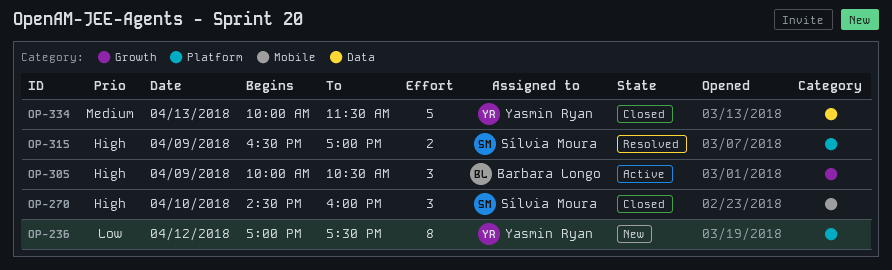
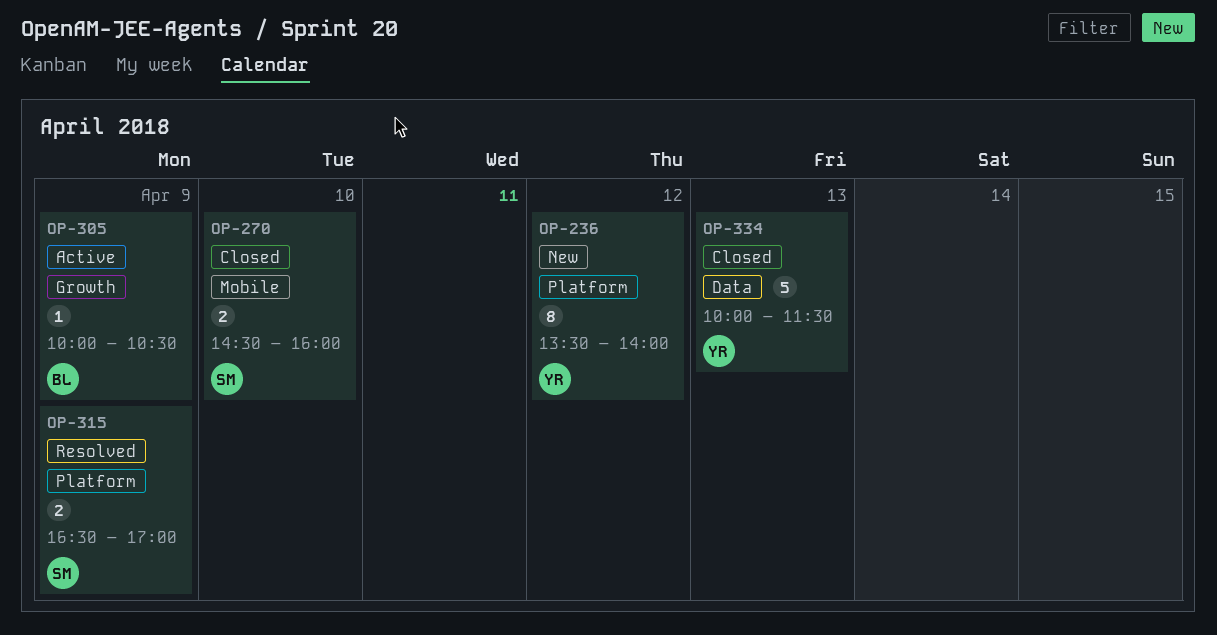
OP-236, begins: 17:00 -> 13:30
OP-236, ends: 17:30 -> 14:00
OP-270, estimate: 3 -> 2
OP-305, estimate: 3 -> 1

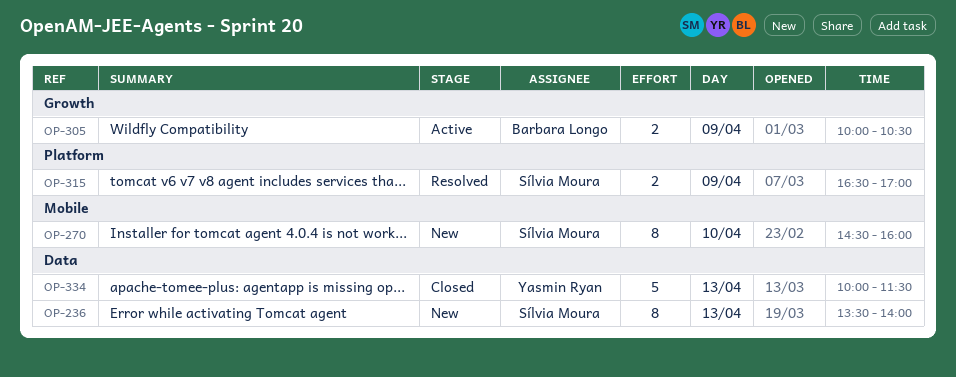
OP-236, owner: Yasmin Ryan -> Sílvia Moura
OP-236, label: Platform -> Data
OP-236, day: Apr 12 -> Apr 13
OP-270, status: Closed -> New
OP-270, estimate: 2 -> 8
OP-305, estimate: 1 -> 2

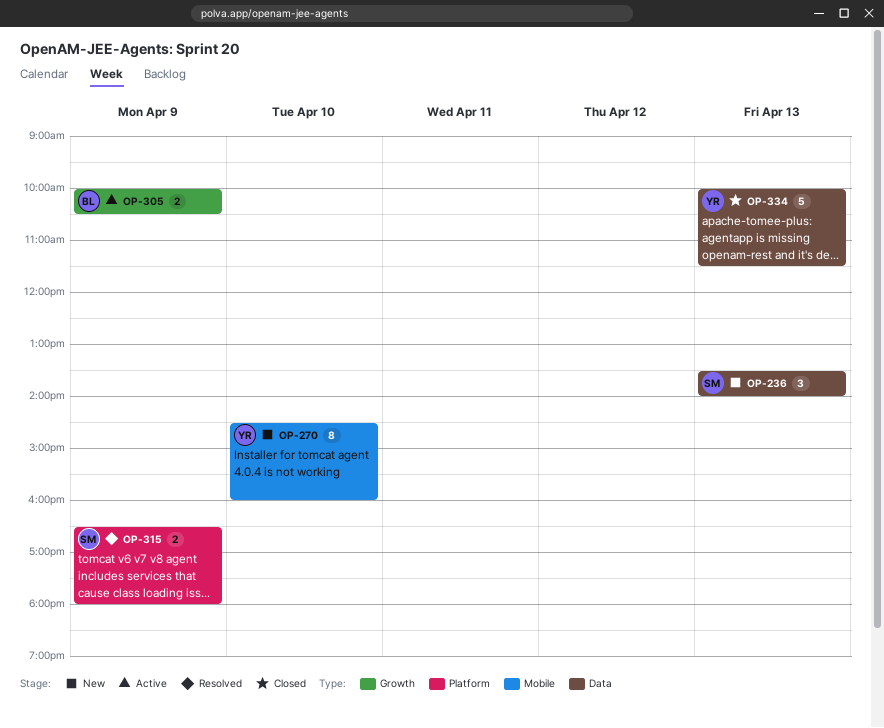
OP-236, estimate: 8 -> 3
OP-270, owner: Sílvia Moura -> Yasmin Ryan
OP-315, ends: 17:00 -> 18:00

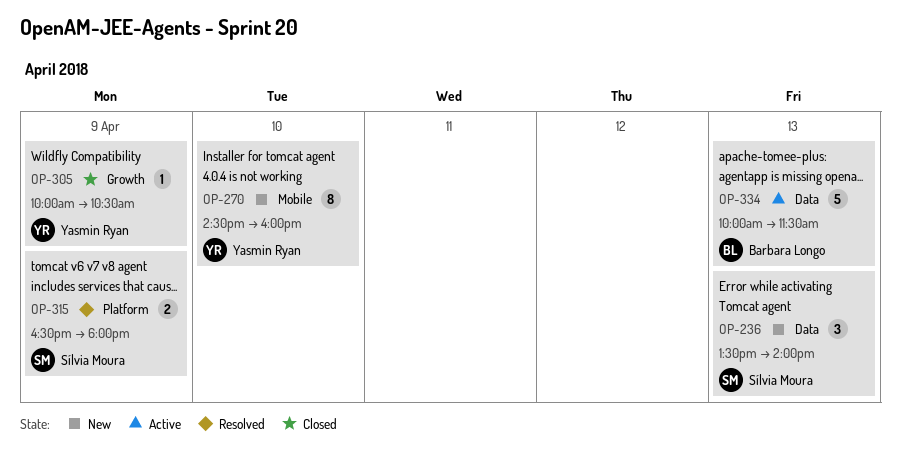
OP-305, status: Active -> Closed
OP-305, owner: Barbara Longo -> Yasmin Ryan
OP-305, estimate: 2 -> 1
OP-334, status: Closed -> Active
OP-334, owner: Yasmin Ryan -> Barbara Longo

